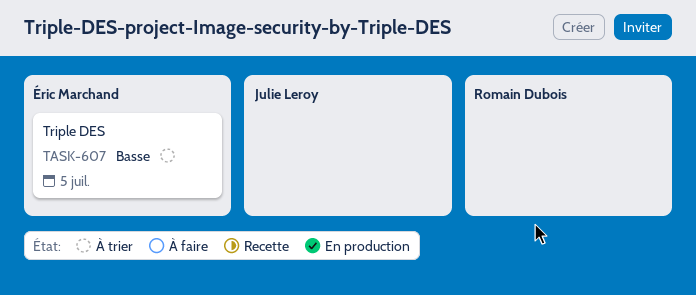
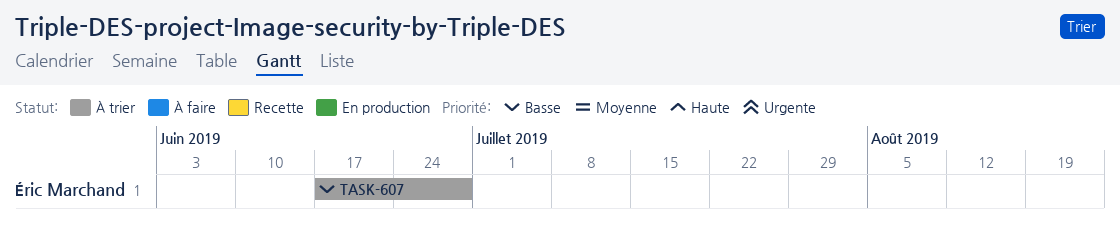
TASK-607, due: Jul 5 -> Jun 28

